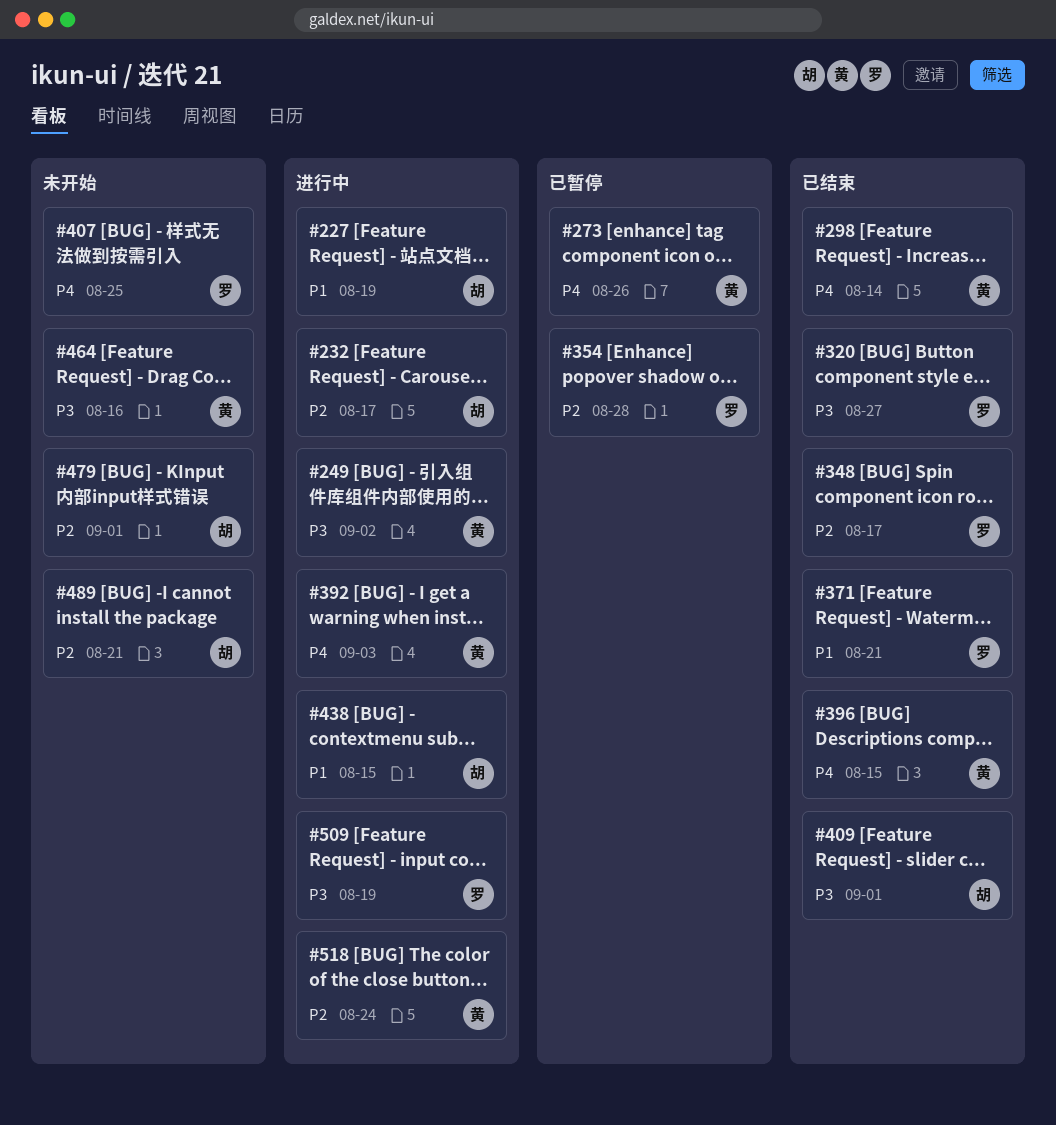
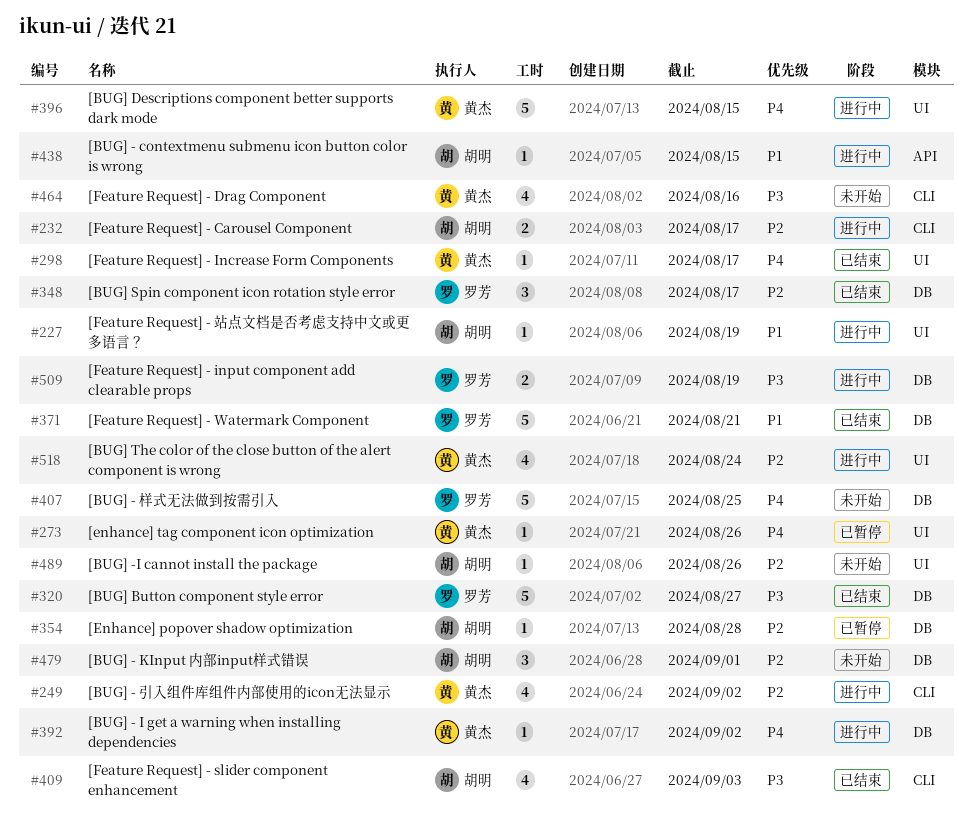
#249, priority: P3 -> P2
#298, due: Aug 14 -> Aug 17
#354, owner: 罗芳 -> 胡明
#392, due: Sep 3 -> Sep 2
#396, status: 已结束 -> 进行中
#409, due: Sep 1 -> Sep 3
#489, due: Aug 21 -> Aug 26

